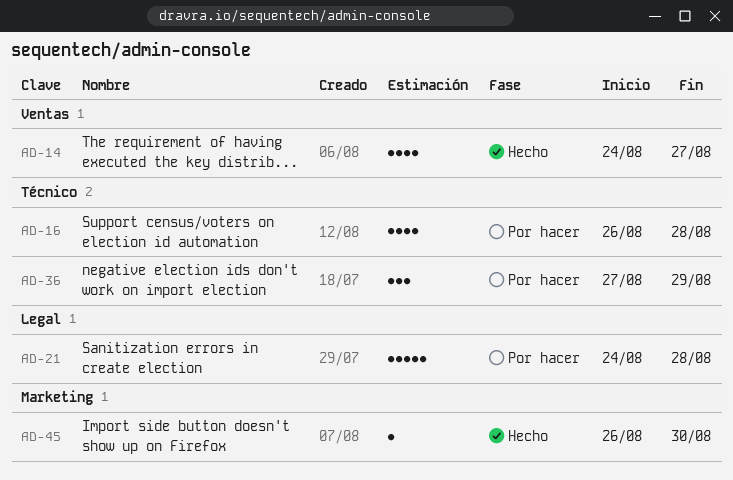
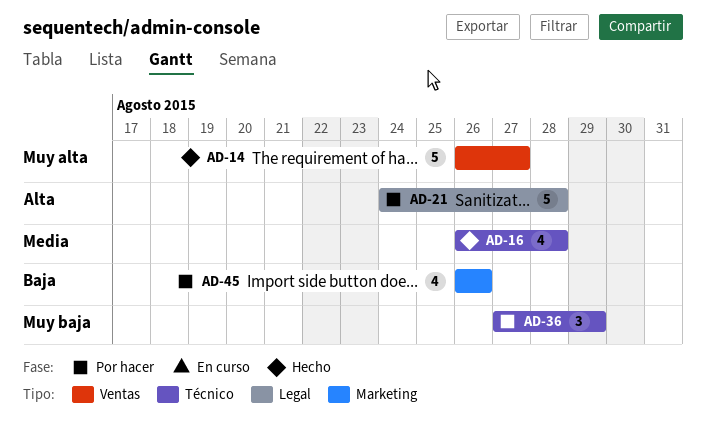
AD-14, estimate: 4 -> 5
AD-14, start: Aug 24 -> Aug 26
AD-16, status: Por hacer -> Hecho
AD-45, status: Hecho -> Por hacer
AD-45, estimate: 1 -> 4
AD-45, due: Aug 30 -> Aug 26

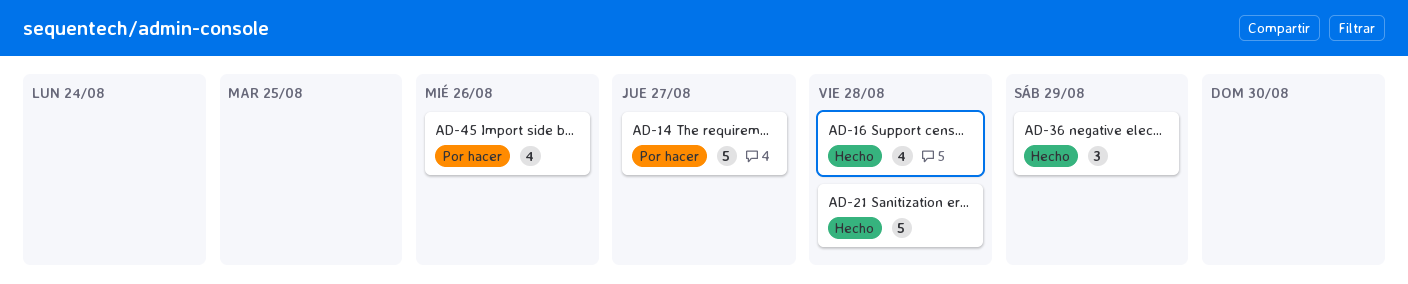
AD-14, status: Hecho -> Por hacer
AD-21, status: Por hacer -> Hecho
AD-36, status: Por hacer -> Hecho

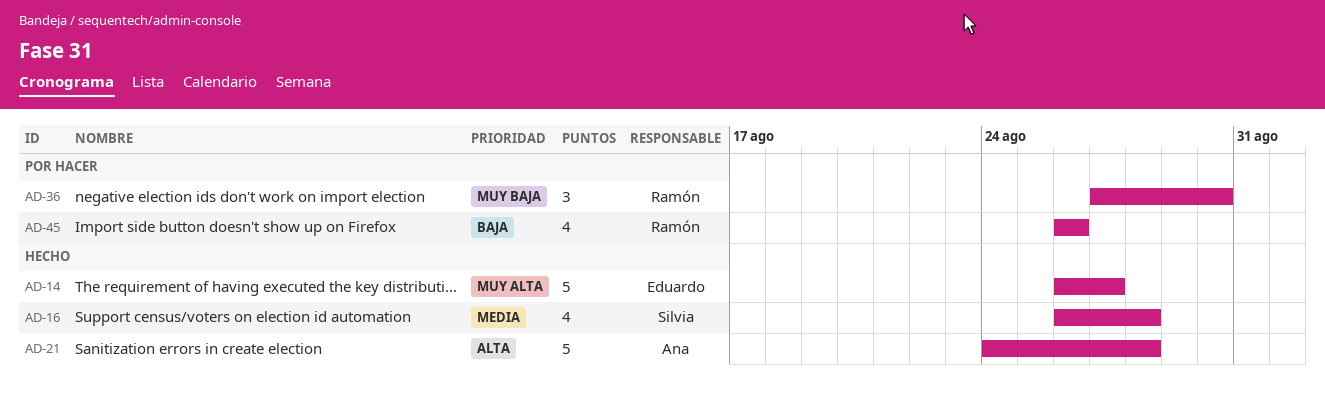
AD-14, status: Por hacer -> Hecho
AD-36, status: Hecho -> Por hacer
AD-36, due: Aug 29 -> Aug 30

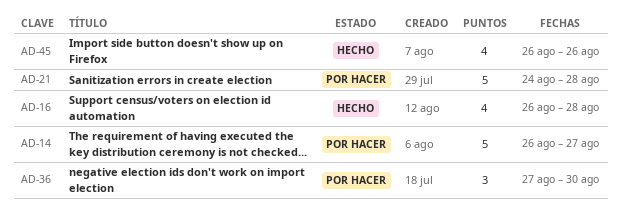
AD-14, status: Hecho -> Por hacer
AD-21, status: Hecho -> Por hacer
AD-45, status: Por hacer -> Hecho

